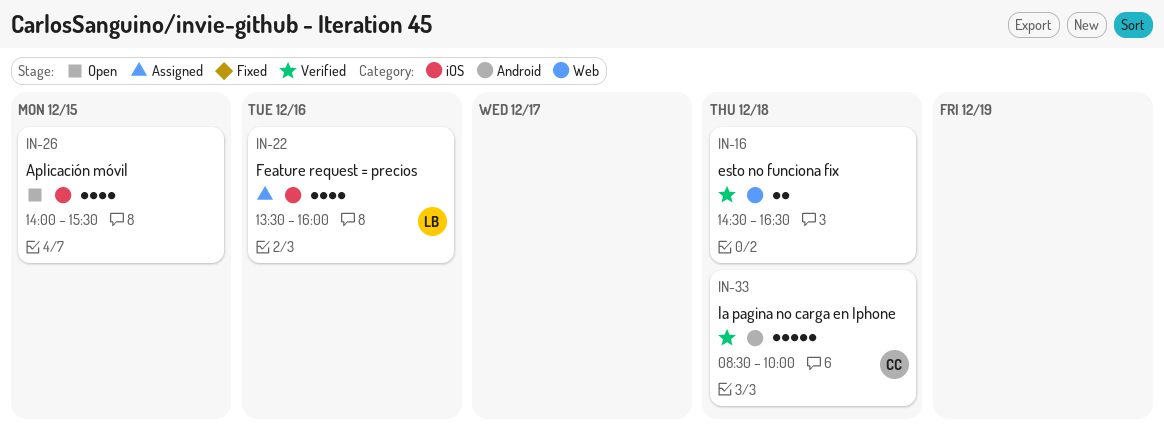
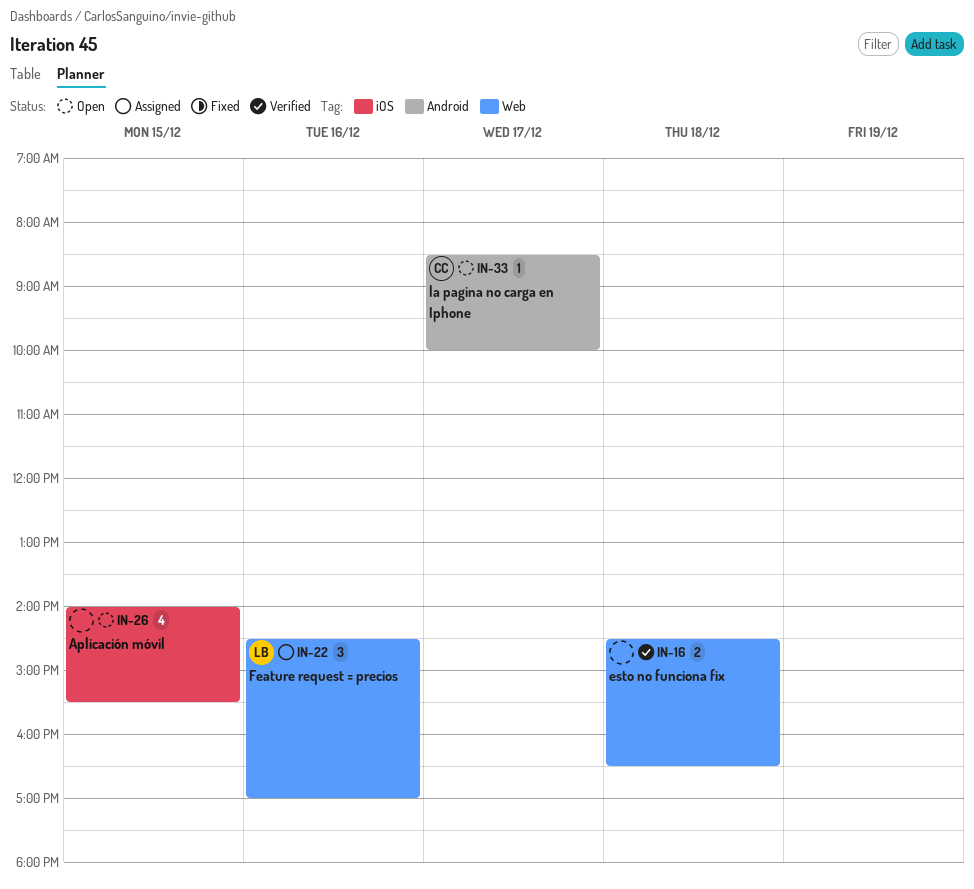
IN-22, label: iOS -> Web
IN-22, estimate: 4 -> 3
IN-22, begins: 13:30 -> 14:30
IN-22, ends: 16:00 -> 17:00
IN-33, status: Verified -> Open
IN-33, estimate: 5 -> 1
IN-33, day: Dec 18 -> Dec 17

